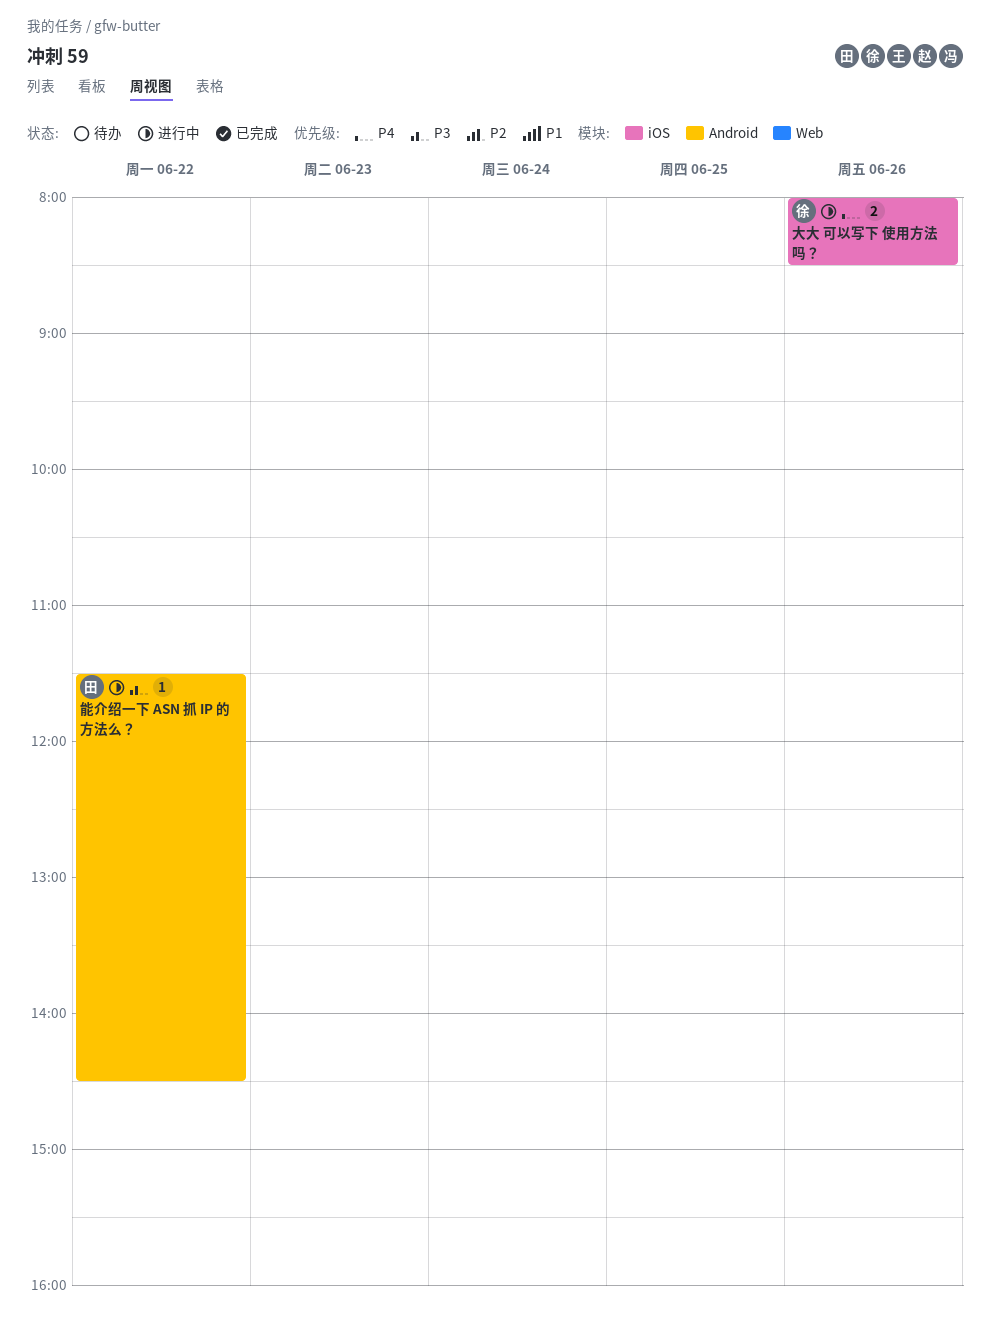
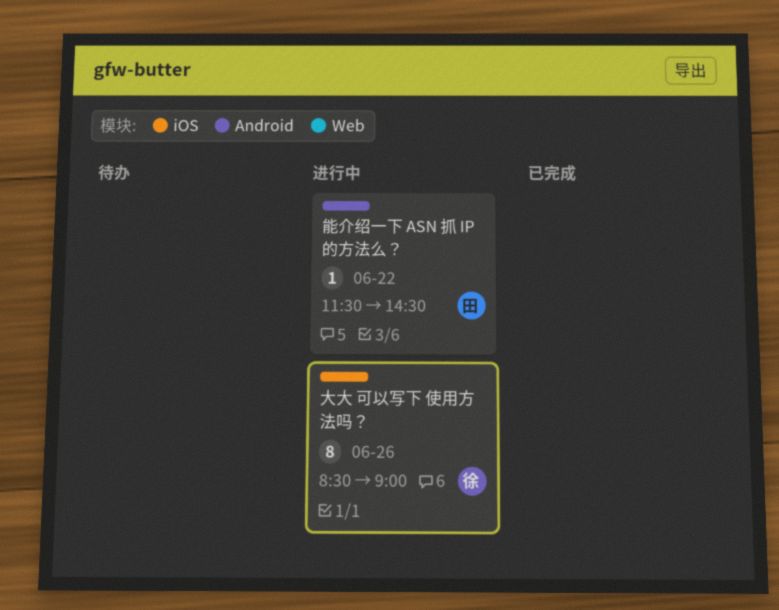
大大 可以写下 使用方法吗？, estimate: 2 -> 8
大大 可以写下 使用方法吗？, begins: 08:00 -> 08:30
大大 可以写下 使用方法吗？, ends: 08:30 -> 09:00

